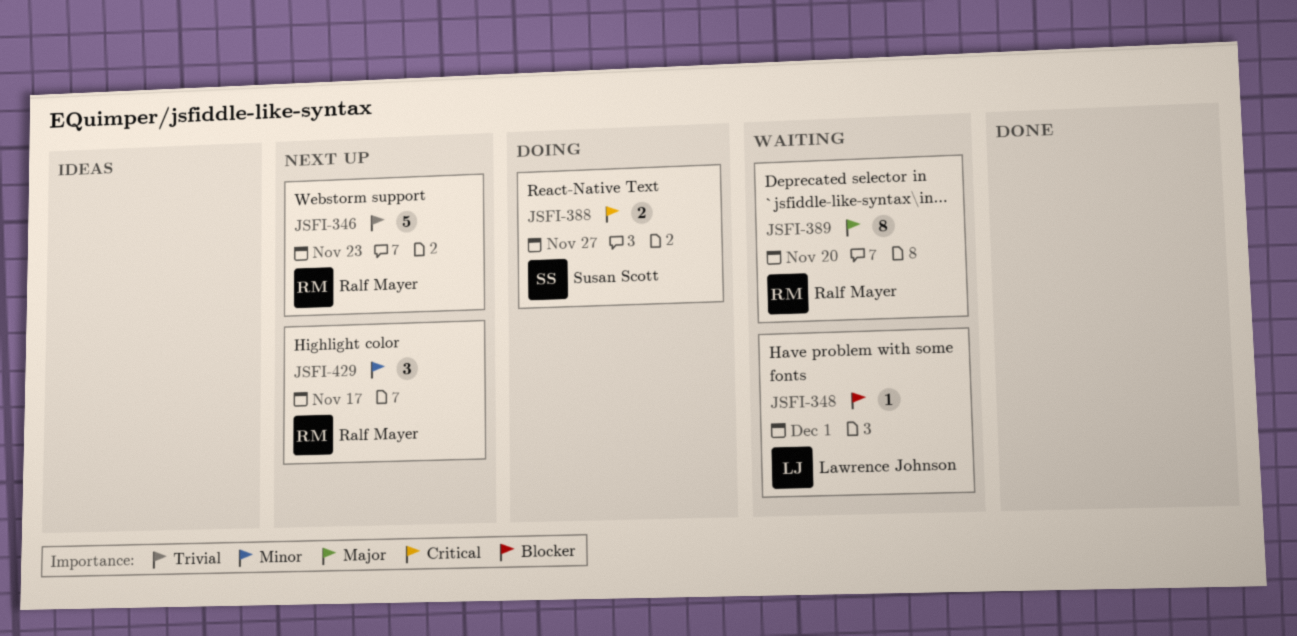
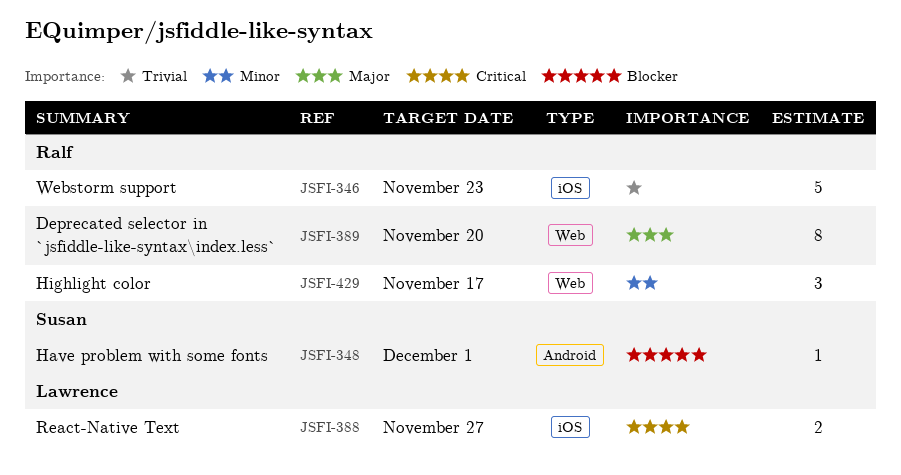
JSFI-348, owner: Lawrence Johnson -> Susan Scott
JSFI-388, owner: Susan Scott -> Lawrence Johnson

